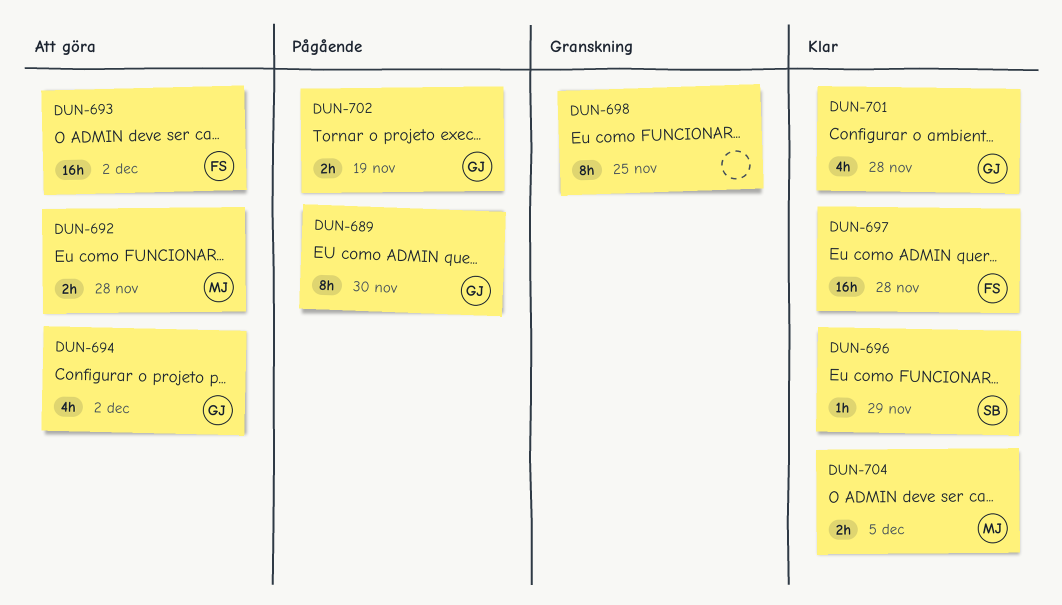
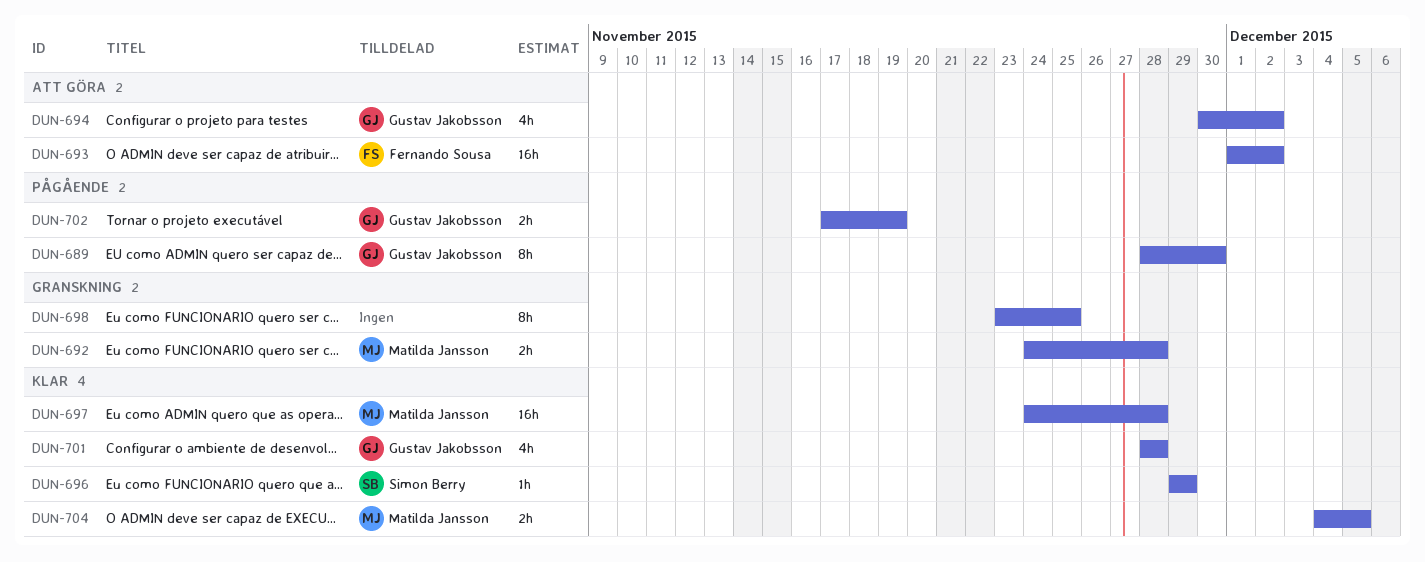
DUN-692, status: Att göra -> Granskning
DUN-697, owner: Fernando Sousa -> Matilda Jansson

